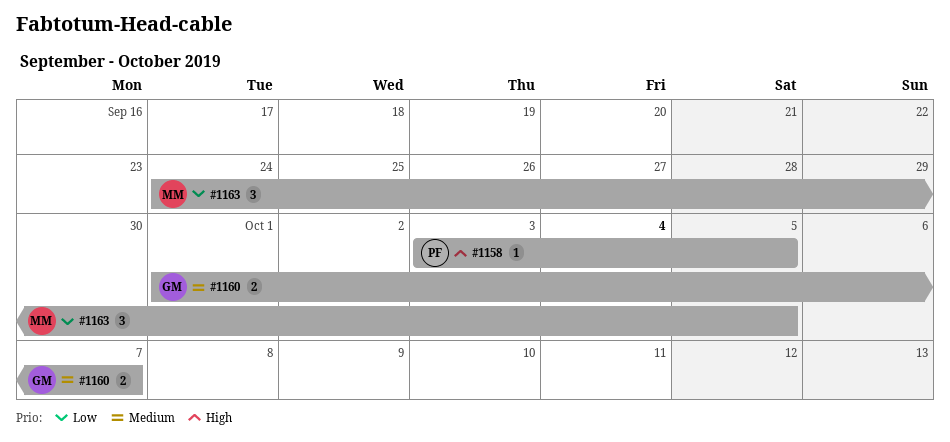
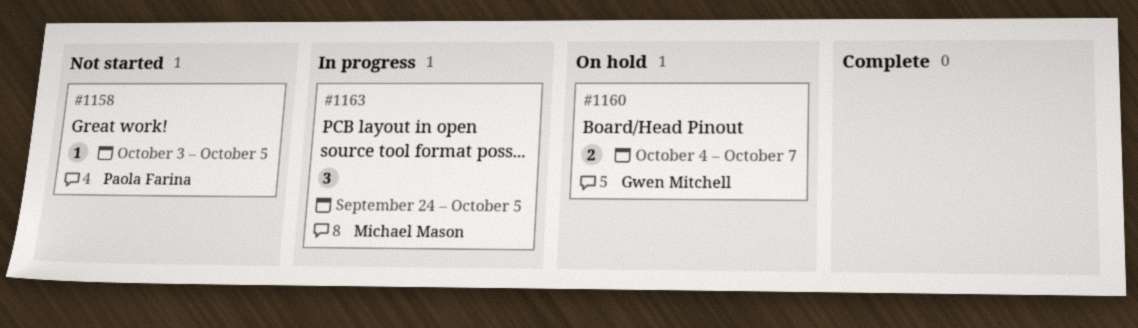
#1160, start: Oct 1 -> Oct 4

